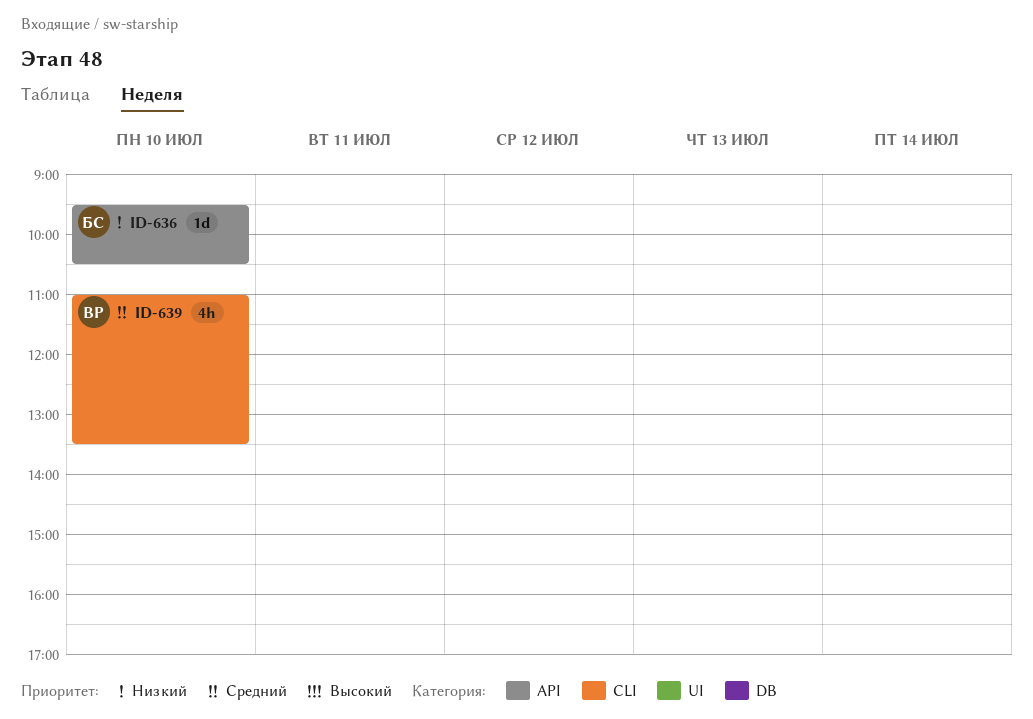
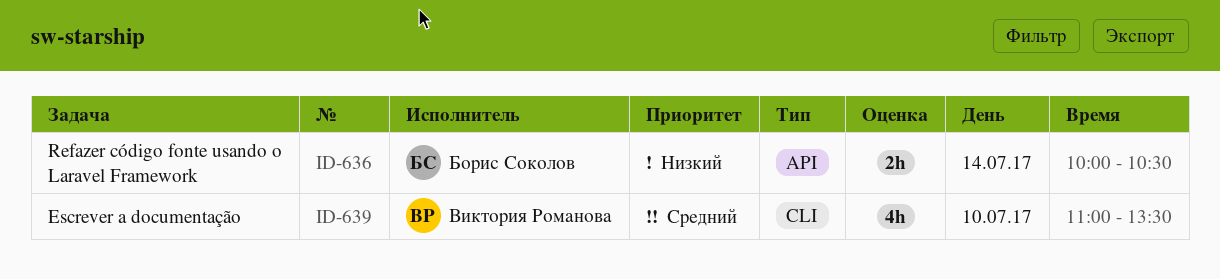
ID-636, estimate: 1d -> 2h
ID-636, day: Jul 10 -> Jul 14
ID-636, begins: 09:30 -> 10:00

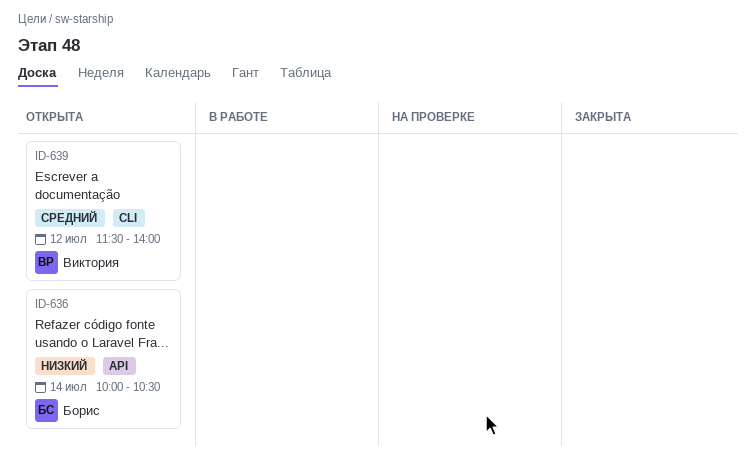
ID-639, day: Jul 10 -> Jul 12
ID-639, begins: 11:00 -> 11:30
ID-639, ends: 13:30 -> 14:00

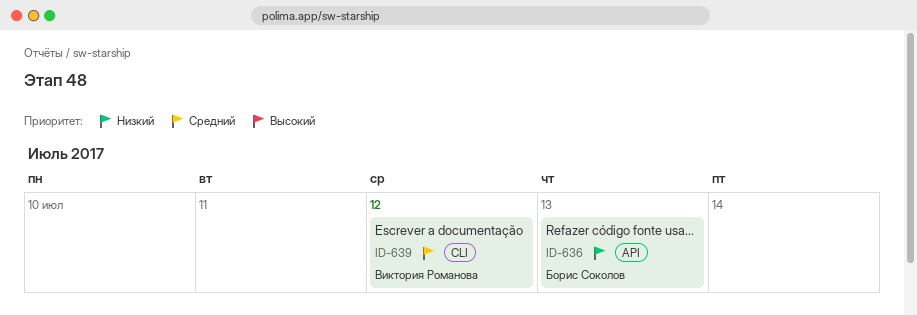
ID-636, day: Jul 14 -> Jul 13

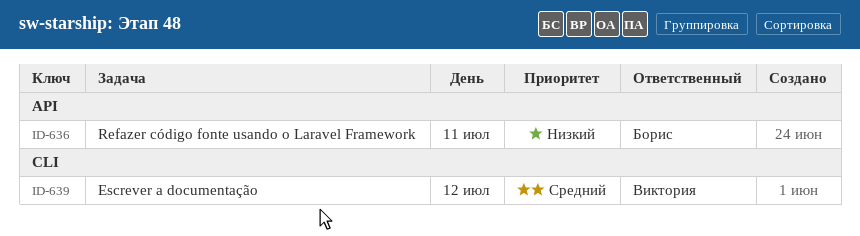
ID-636, day: Jul 13 -> Jul 11

